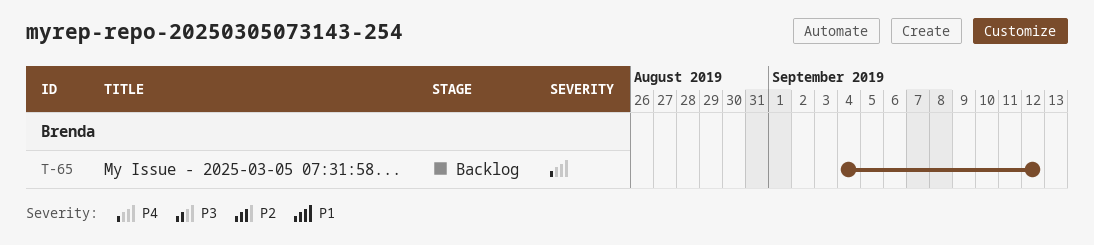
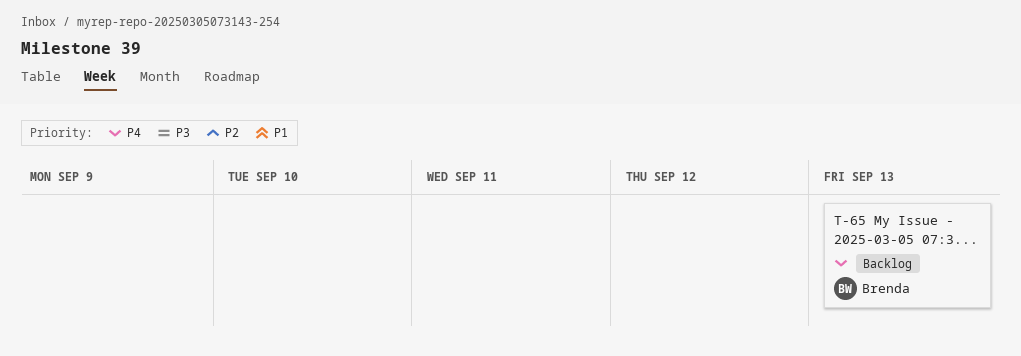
T-65, due: Sep 12 -> Sep 13

